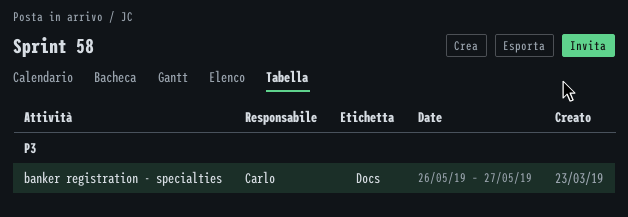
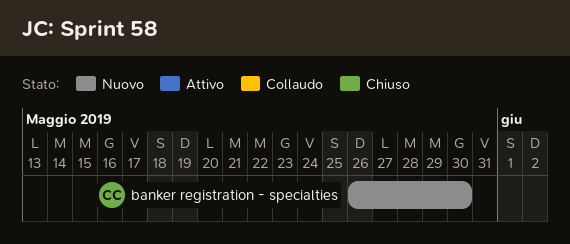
banker registration - specialties, due: May 27 -> May 30

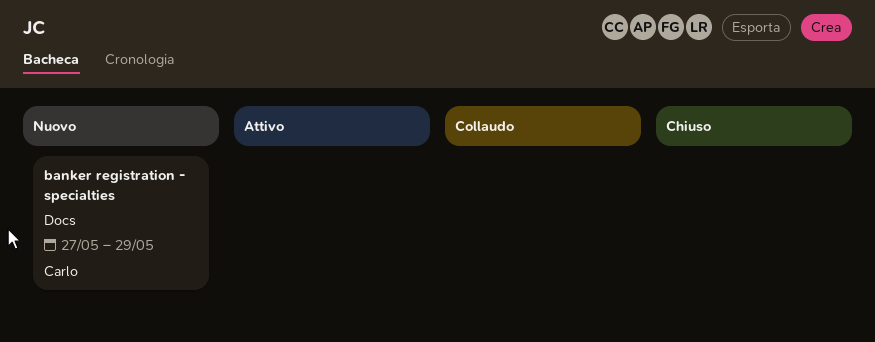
banker registration - specialties, start: May 26 -> May 27
banker registration - specialties, due: May 30 -> May 29

